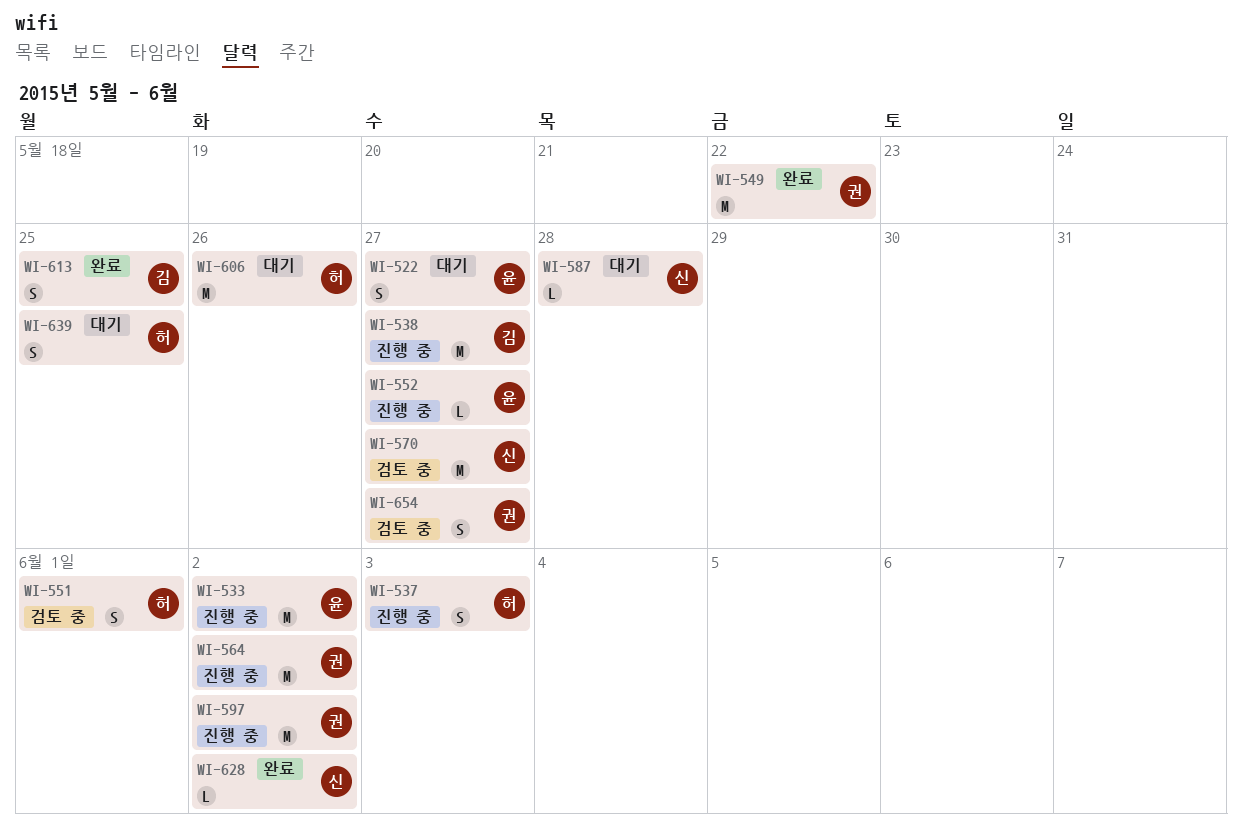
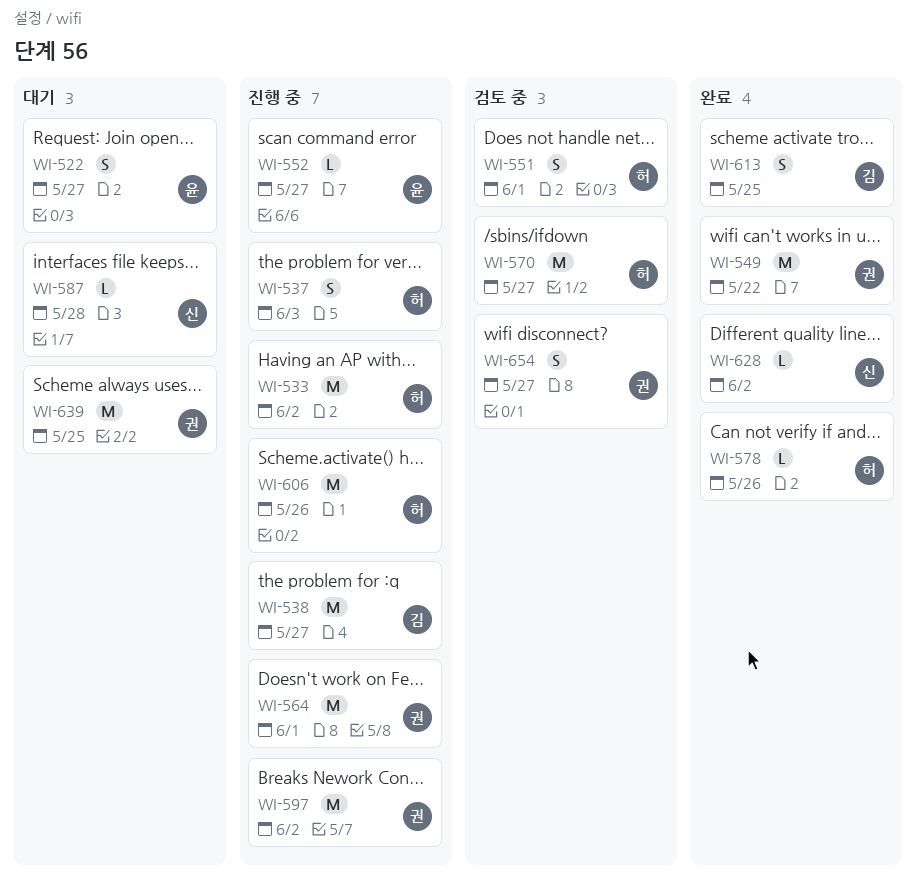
WI-533, owner: 윤 -> 허
WI-564, due: Jun 2 -> Jun 1
WI-570, owner: 신 -> 허
WI-578: none -> present
WI-606, status: 대기 -> 진행 중
WI-639, owner: 허 -> 권
WI-639, estimate: S -> M

